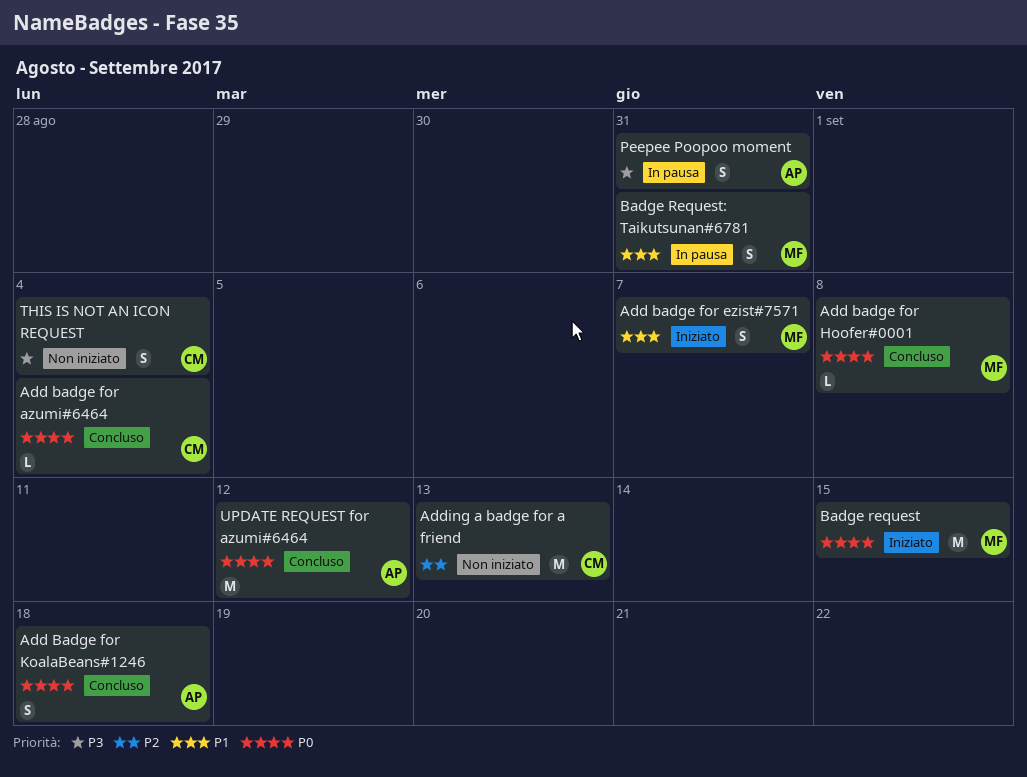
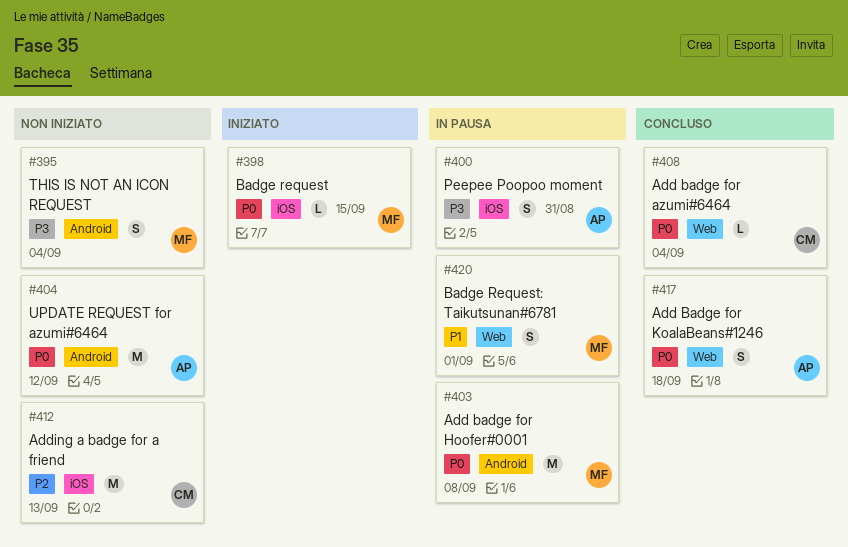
Add badge for ezist#7571: present -> none
Add badge for Hoofer#0001, status: Concluso -> In pausa
Add badge for Hoofer#0001, estimate: L -> M
Badge request, estimate: M -> L
Badge Request: Taikutsunan#6781, due: Aug 31 -> Sep 1
THIS IS NOT AN ICON REQUEST, owner: CM -> MF
UPDATE REQUEST for azumi#6464, status: Concluso -> Non iniziato

